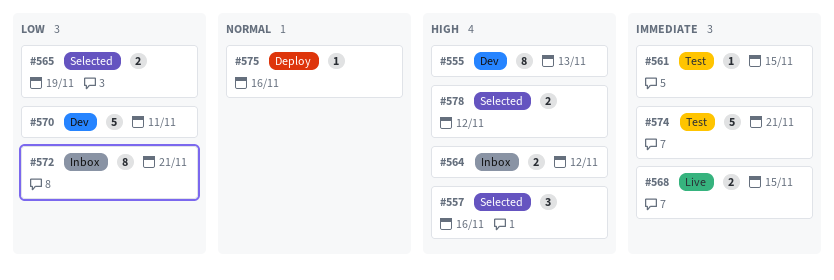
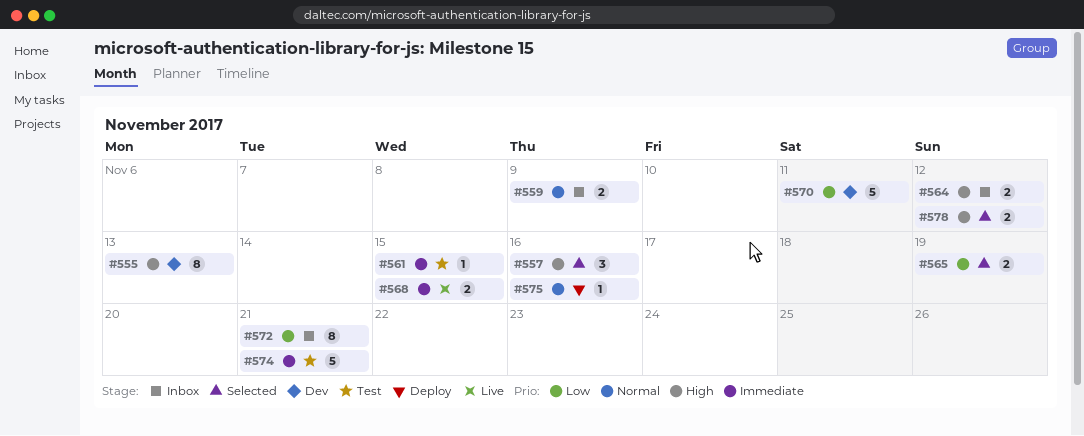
#559: none -> present

